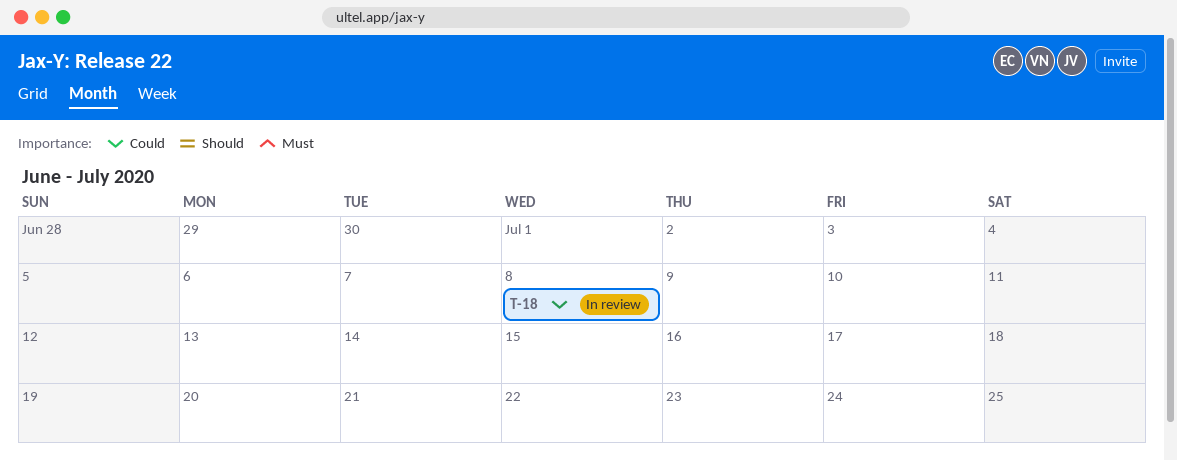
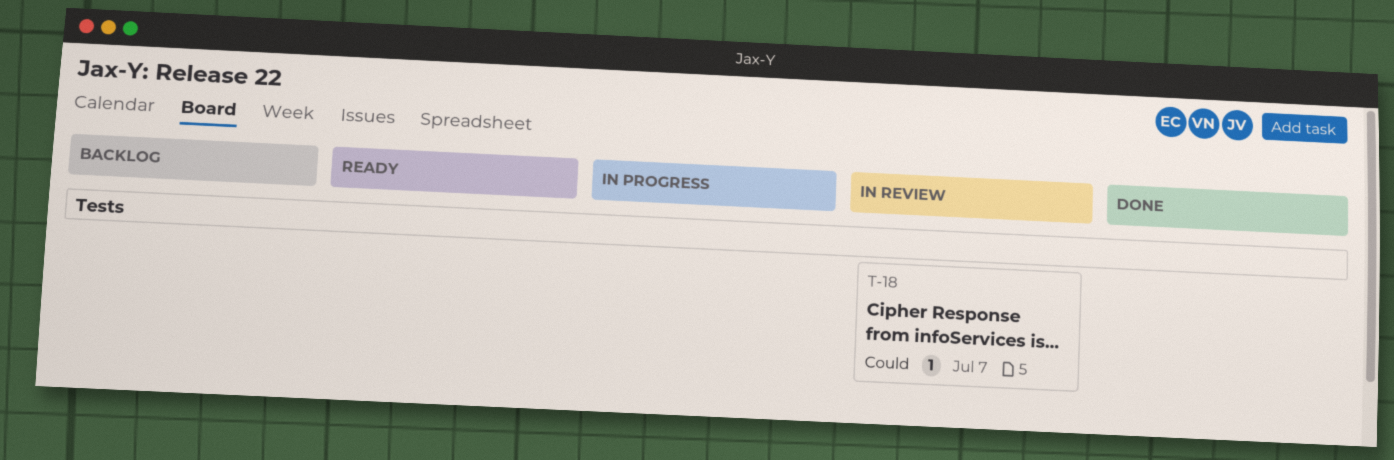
T-18, due: Jul 8 -> Jul 7

